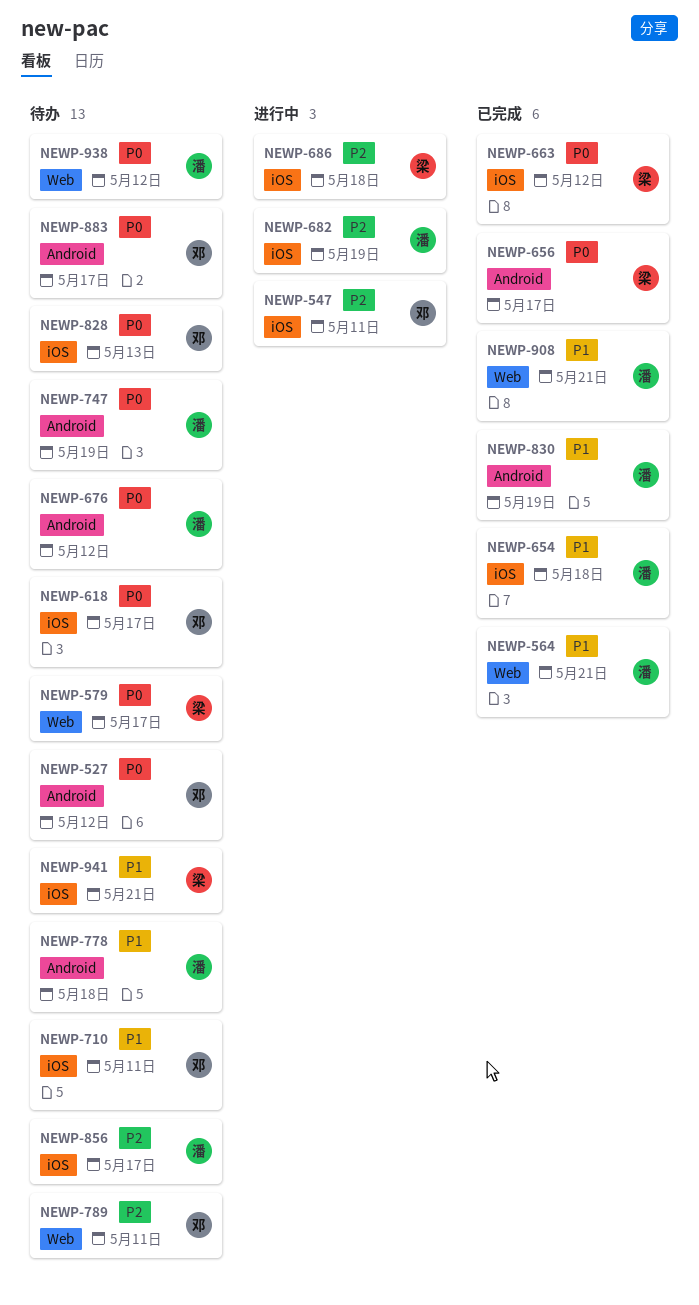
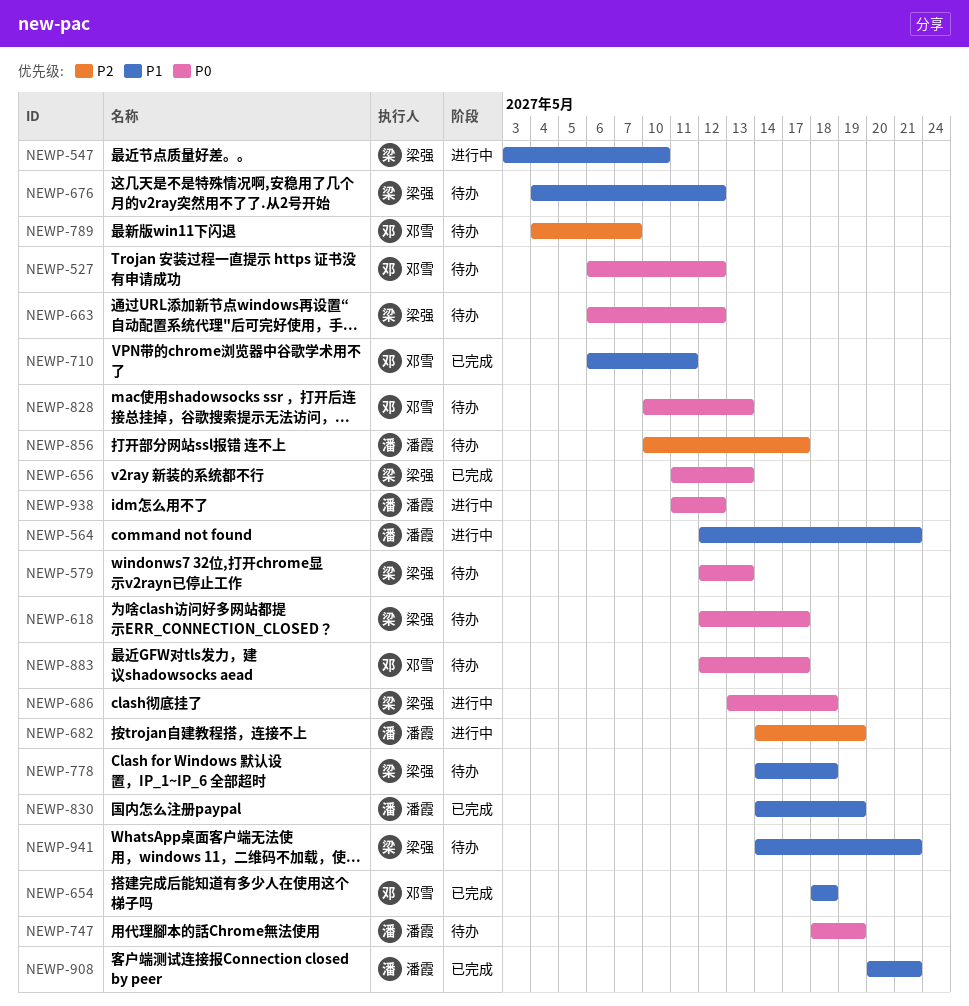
NEWP-547, owner: 邓雪 -> 梁强
NEWP-547, priority: P2 -> P1
NEWP-547, due: May 11 -> May 10
NEWP-564, status: 已完成 -> 进行中
NEWP-579, due: May 17 -> May 13
NEWP-618, owner: 邓雪 -> 梁强
NEWP-654, owner: 潘霞 -> 邓雪
NEWP-656, due: May 17 -> May 13
NEWP-663, status: 已完成 -> 待办
NEWP-676, owner: 潘霞 -> 梁强
NEWP-676, priority: P0 -> P1
NEWP-686, priority: P2 -> P0
NEWP-710, status: 待办 -> 已完成
NEWP-778, owner: 潘霞 -> 梁强
NEWP-789, due: May 11 -> May 7
NEWP-938, status: 待办 -> 进行中

